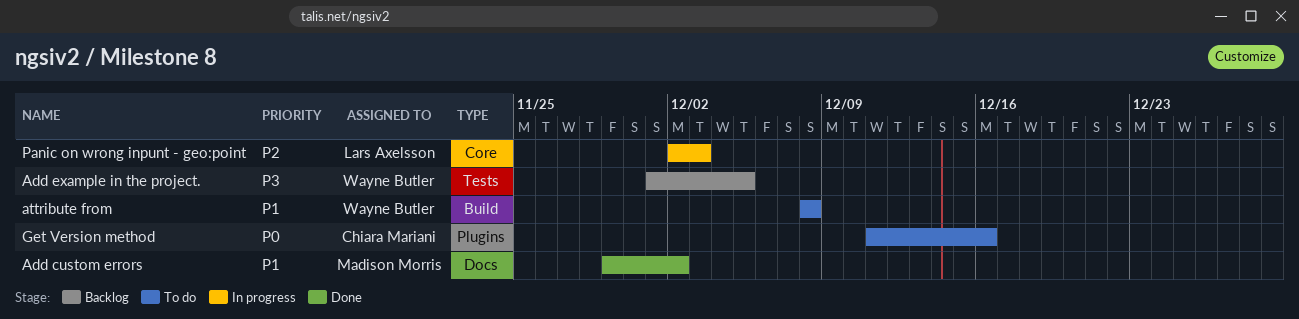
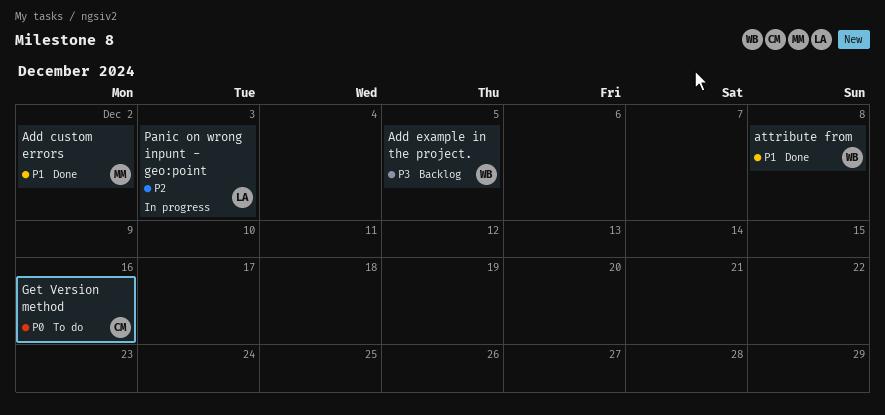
attribute from, status: To do -> Done

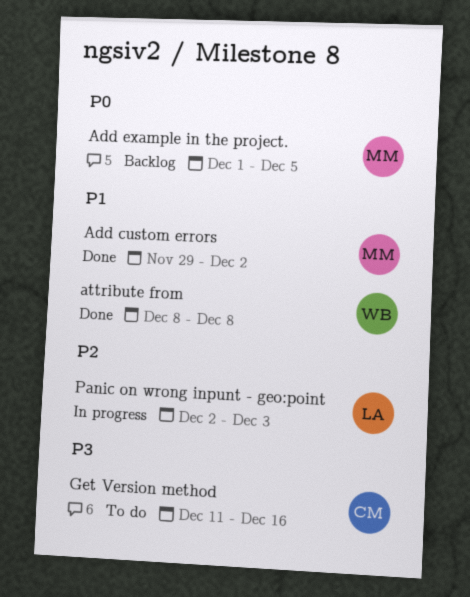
Add example in the project., owner: WB -> MM
Add example in the project., priority: P3 -> P0
Get Version method, priority: P0 -> P3

